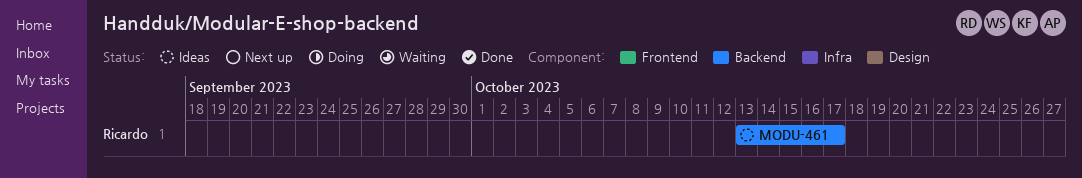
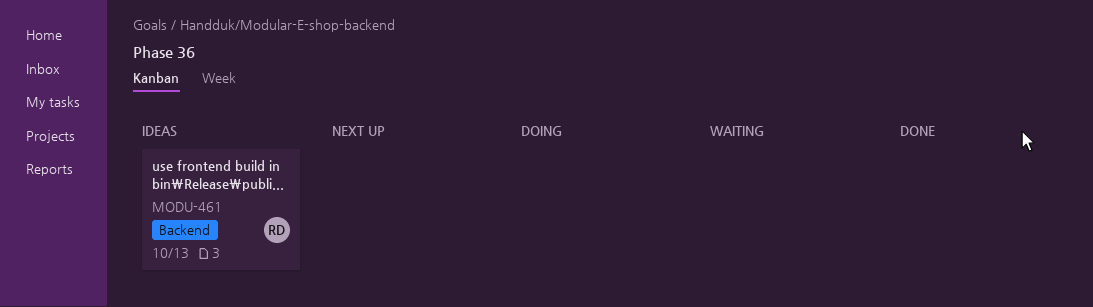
MODU-461, due: Oct 17 -> Oct 13

